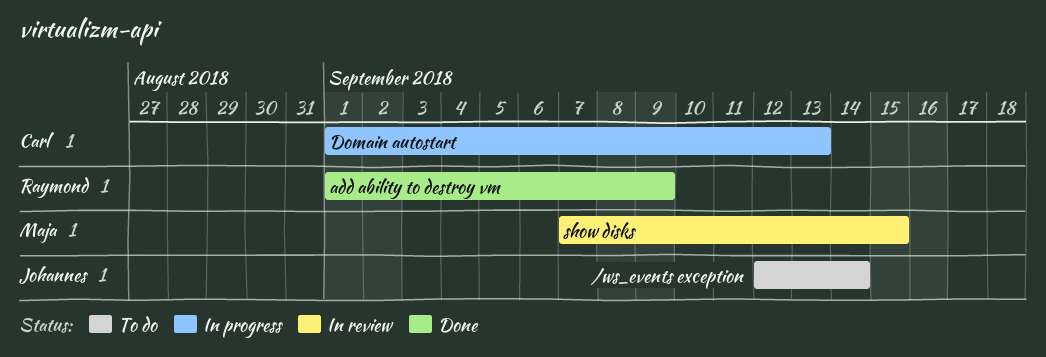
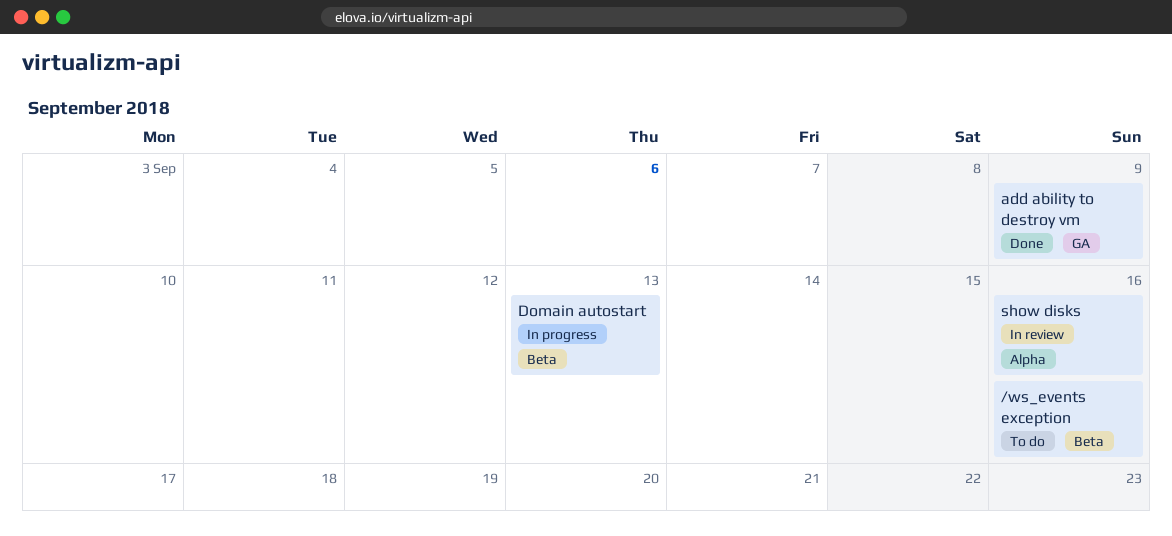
/ws_events exception, due: Sep 14 -> Sep 16
show disks, due: Sep 15 -> Sep 16

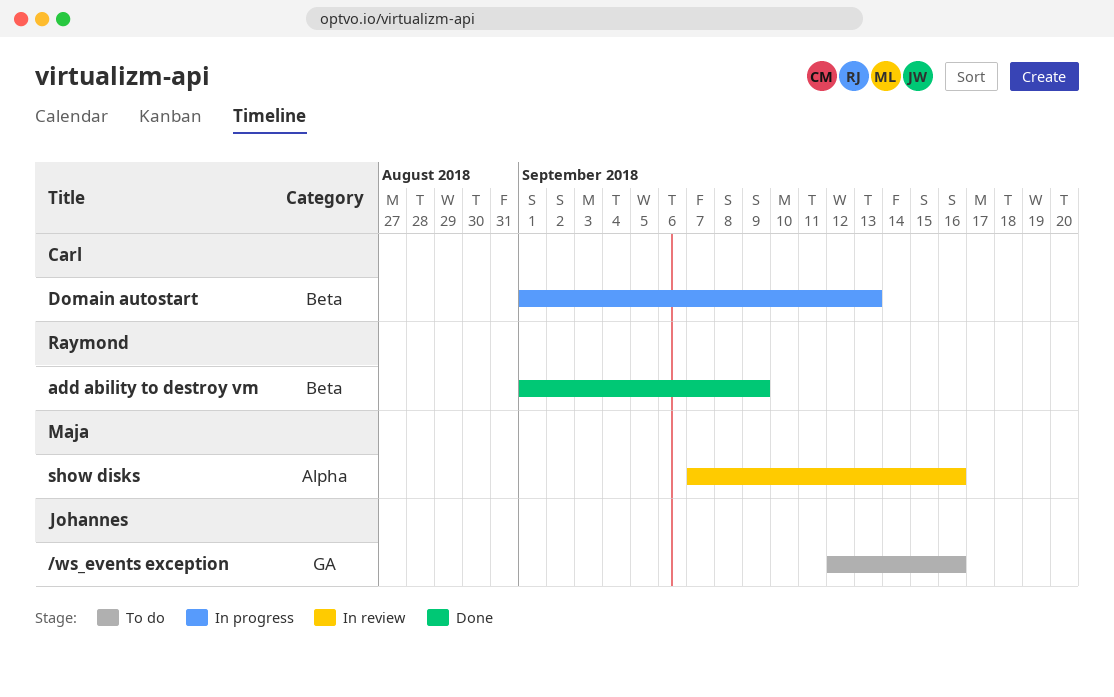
/ws_events exception, label: Beta -> GA
add ability to destroy vm, label: GA -> Beta

